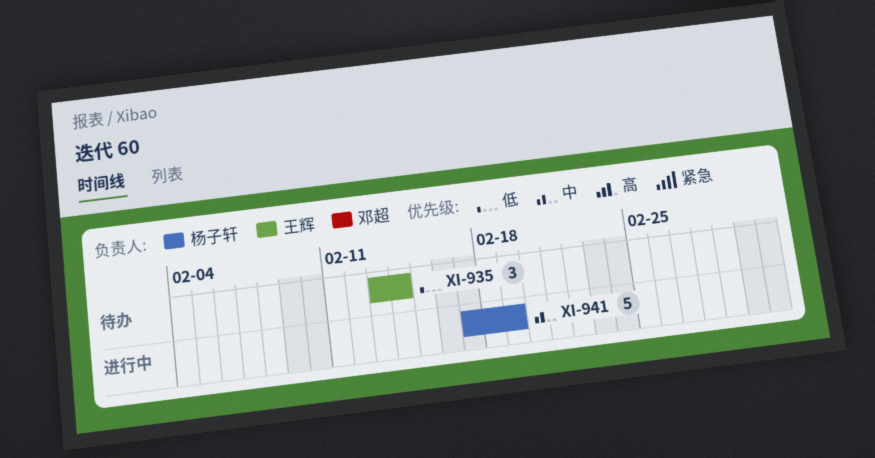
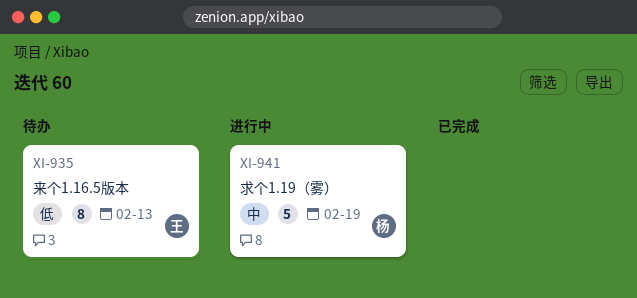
XI-935, estimate: 3 -> 8
XI-935, due: Feb 14 -> Feb 13

